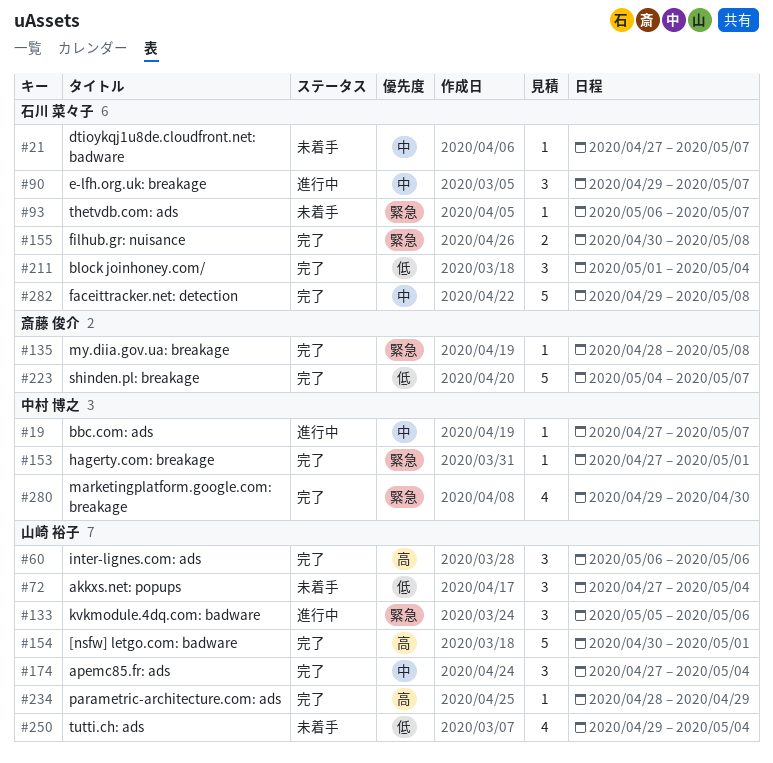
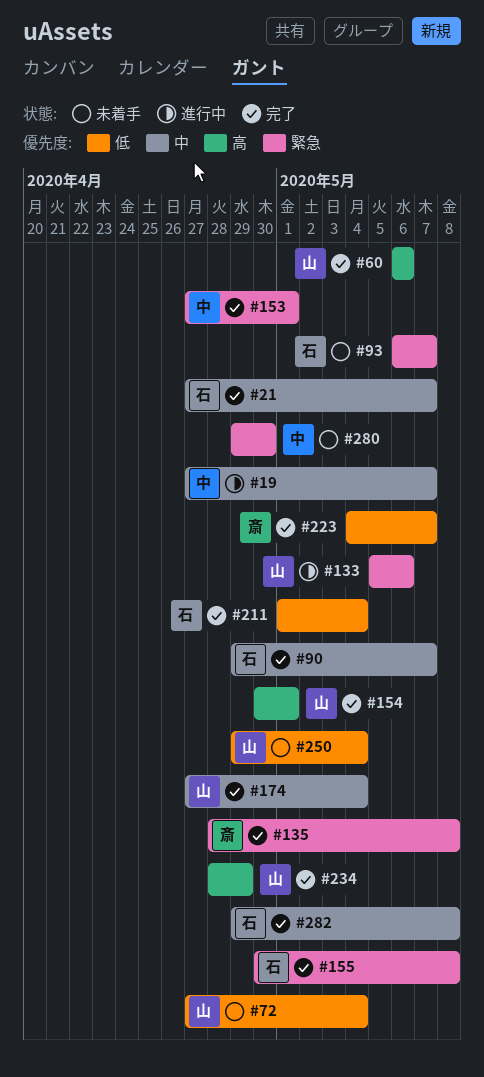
#21, status: 未着手 -> 完了
#90, status: 進行中 -> 完了
#280, status: 完了 -> 未着手

